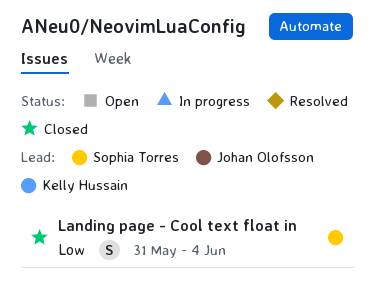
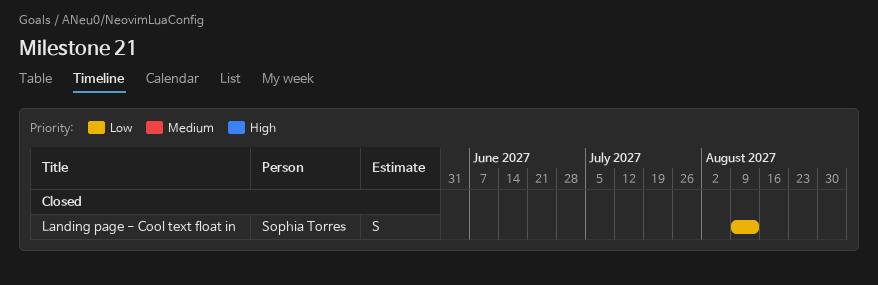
Landing page - Cool text float in, start: May 31 -> Aug 9
Landing page - Cool text float in, due: Jun 4 -> Aug 13

